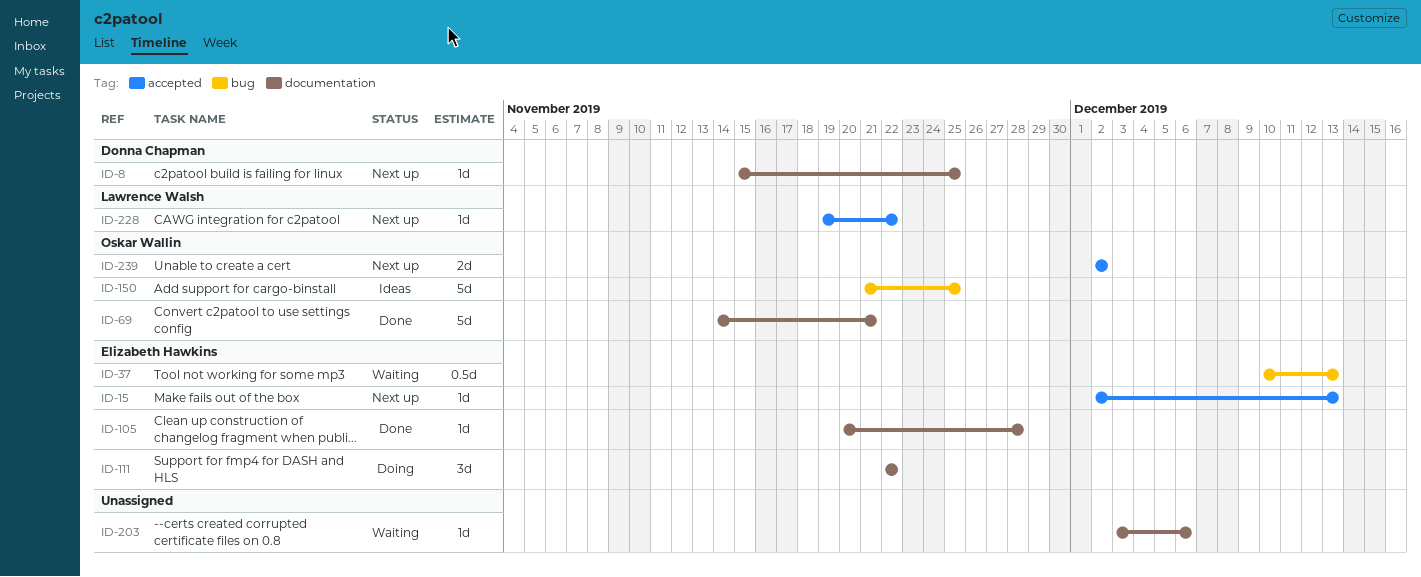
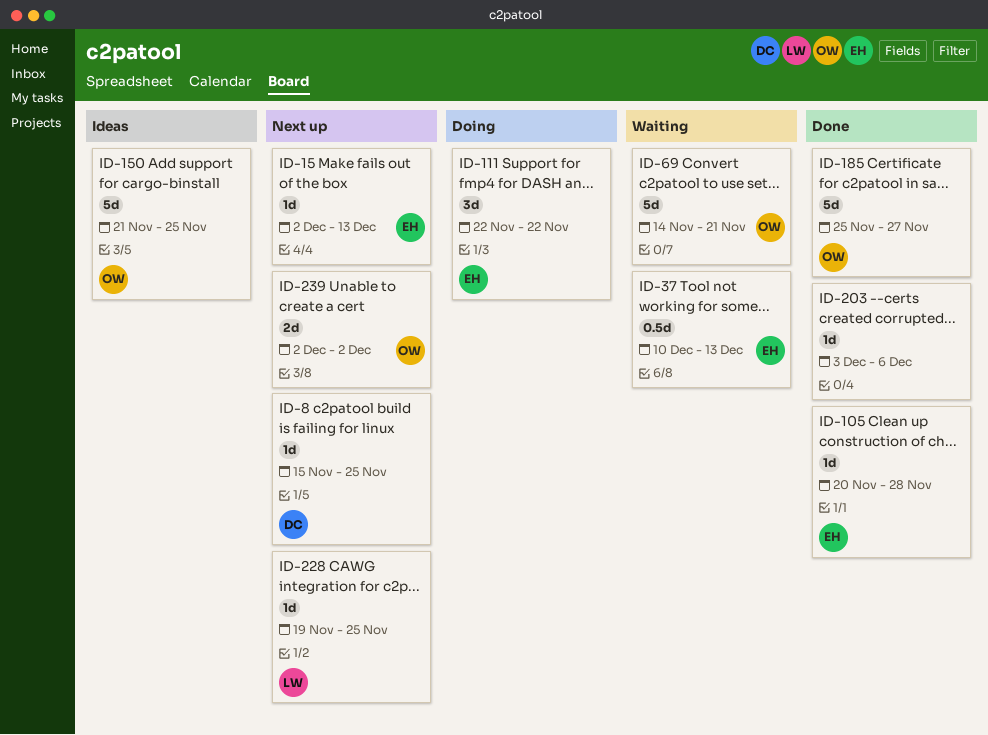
ID-69, status: Done -> Waiting
ID-185: none -> present
ID-203, status: Waiting -> Done
ID-228, due: Nov 22 -> Nov 25

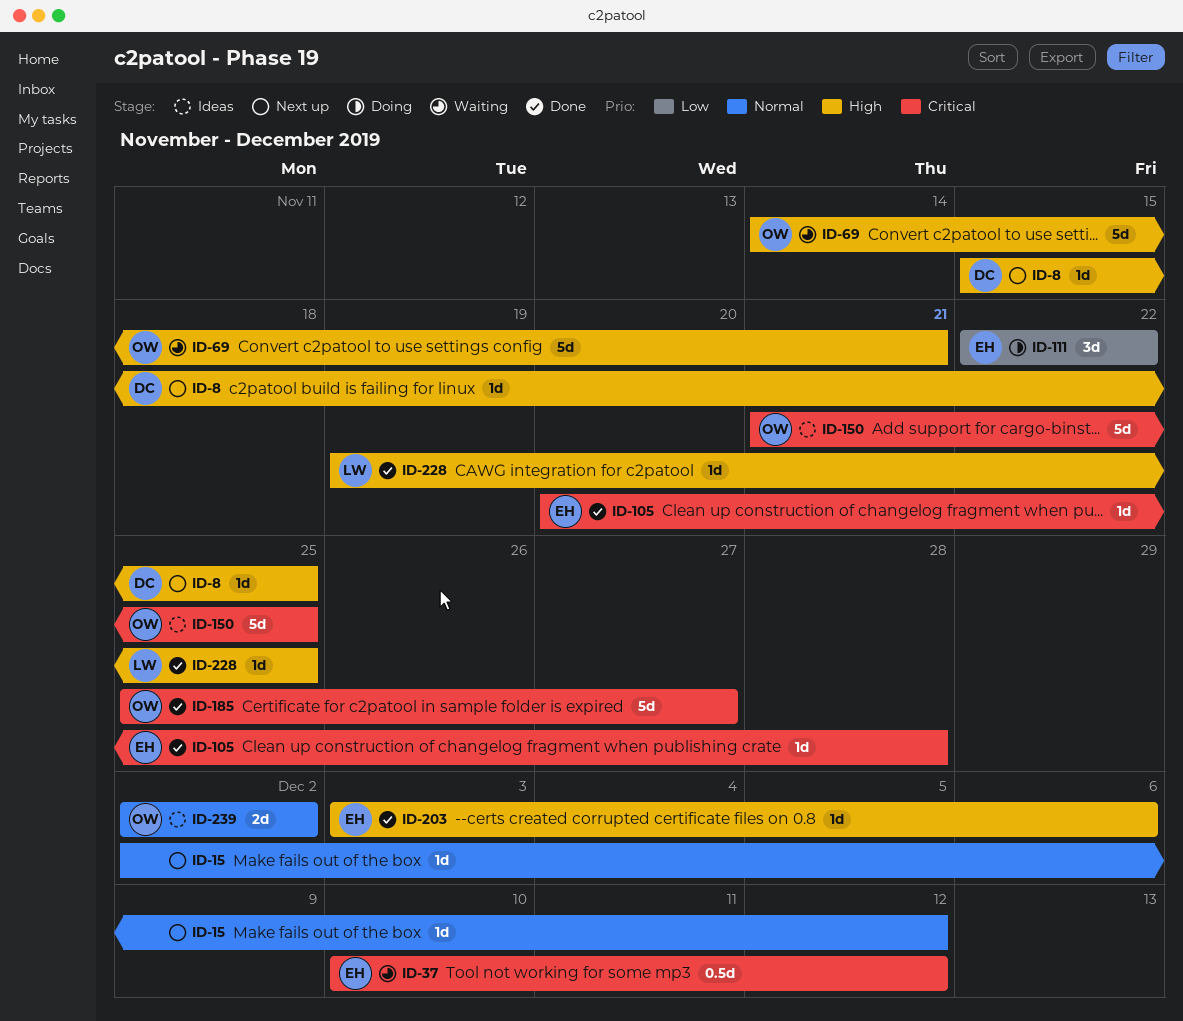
ID-15, owner: EH -> none
ID-15, due: Dec 13 -> Dec 12
ID-37, due: Dec 13 -> Dec 12
ID-203, owner: none -> EH
ID-228, status: Next up -> Done
ID-239, status: Next up -> Ideas

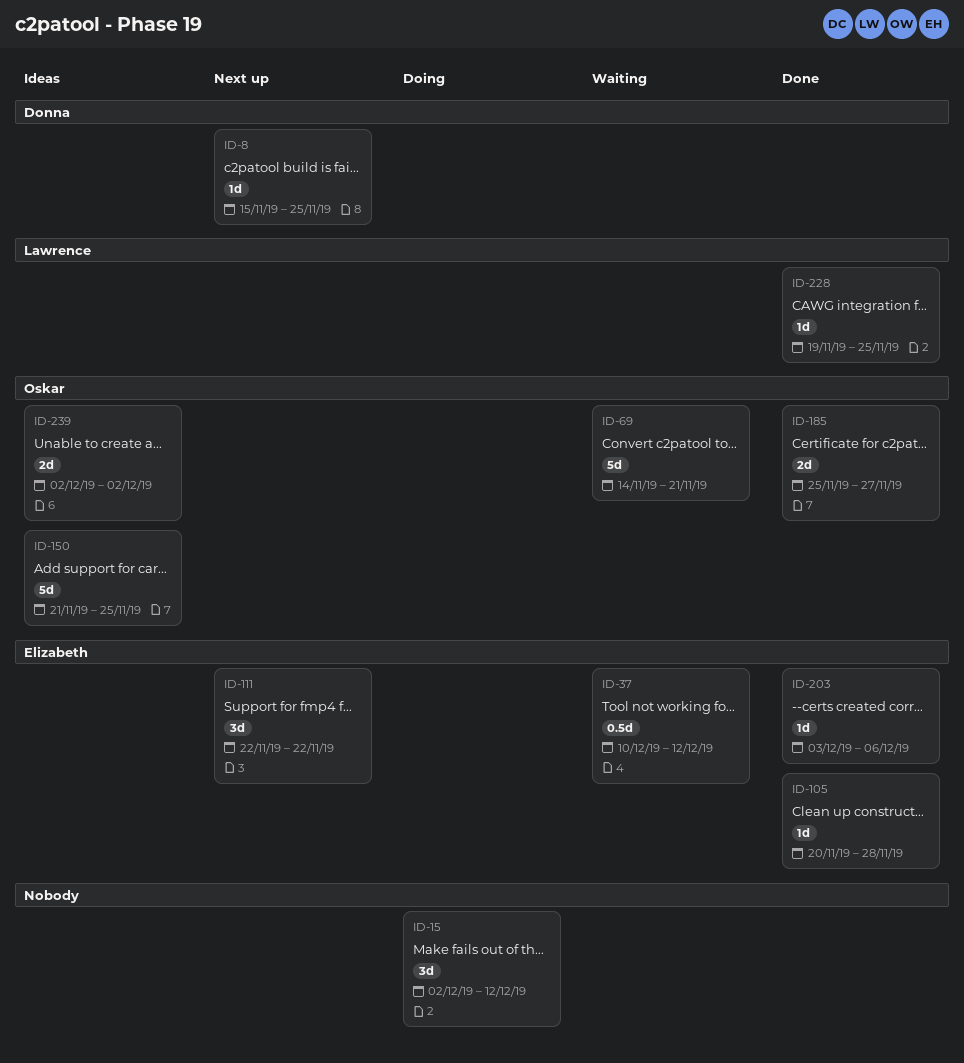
ID-15, status: Next up -> Doing
ID-15, estimate: 1d -> 3d
ID-111, status: Doing -> Next up
ID-185, estimate: 5d -> 2d

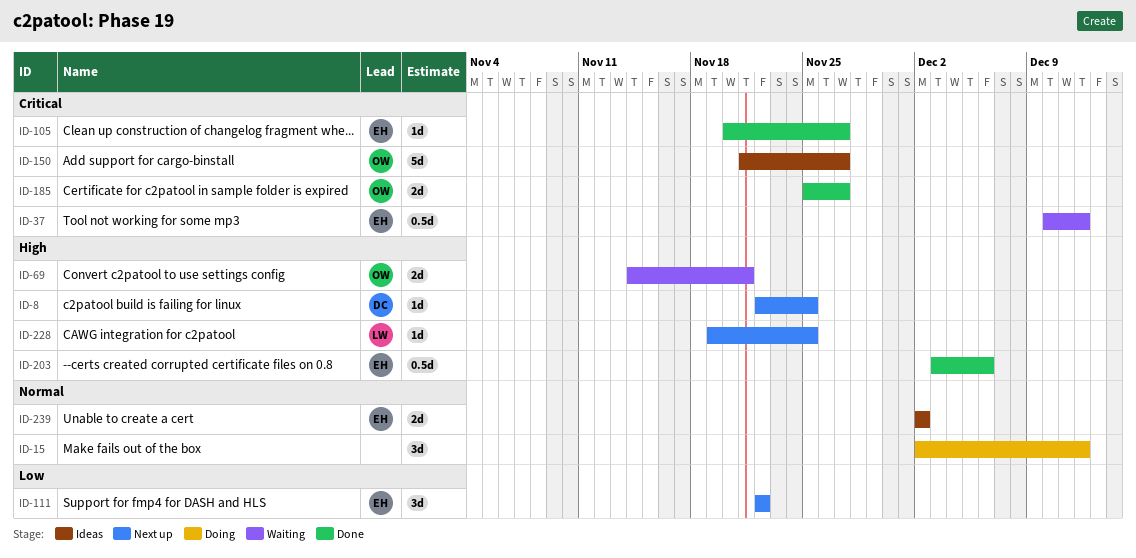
ID-8, start: Nov 15 -> Nov 22
ID-69, estimate: 5d -> 2d
ID-105, due: Nov 28 -> Nov 27
ID-150, due: Nov 25 -> Nov 27
ID-203, estimate: 1d -> 0.5d
ID-228, status: Done -> Next up
ID-239, owner: Oskar -> Elizabeth

